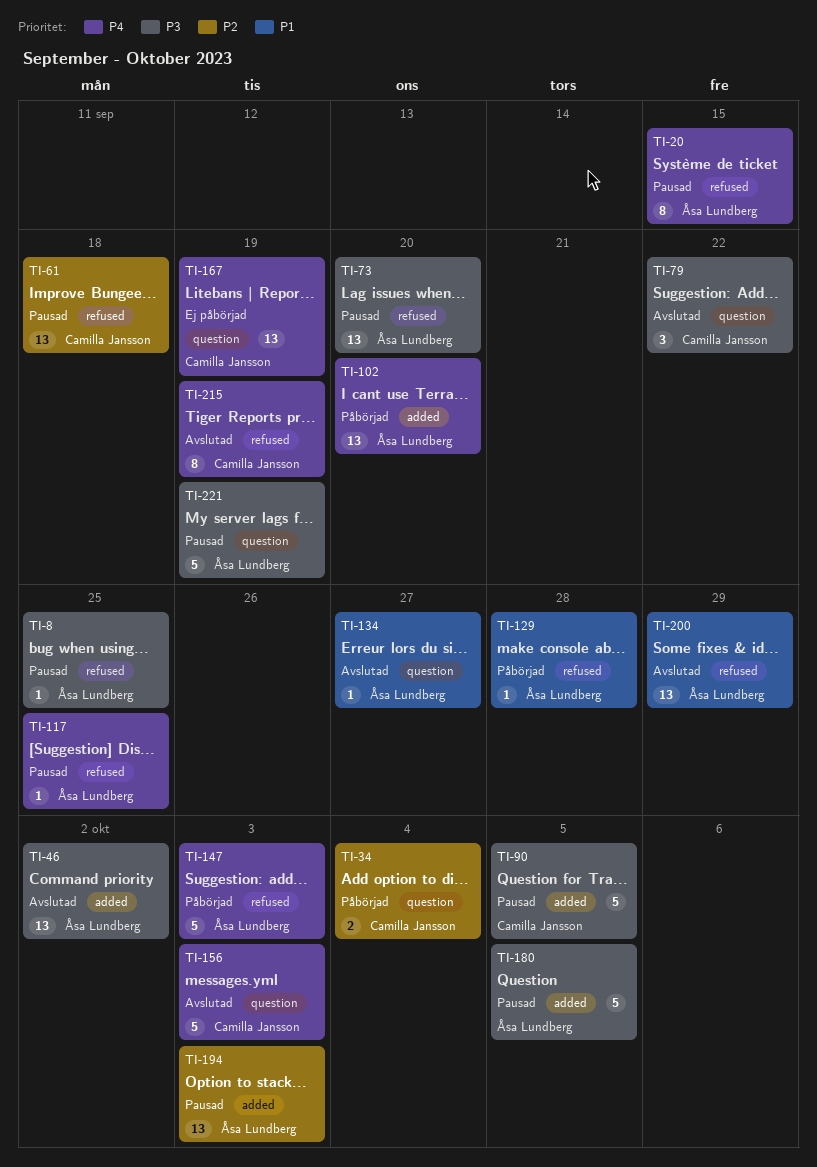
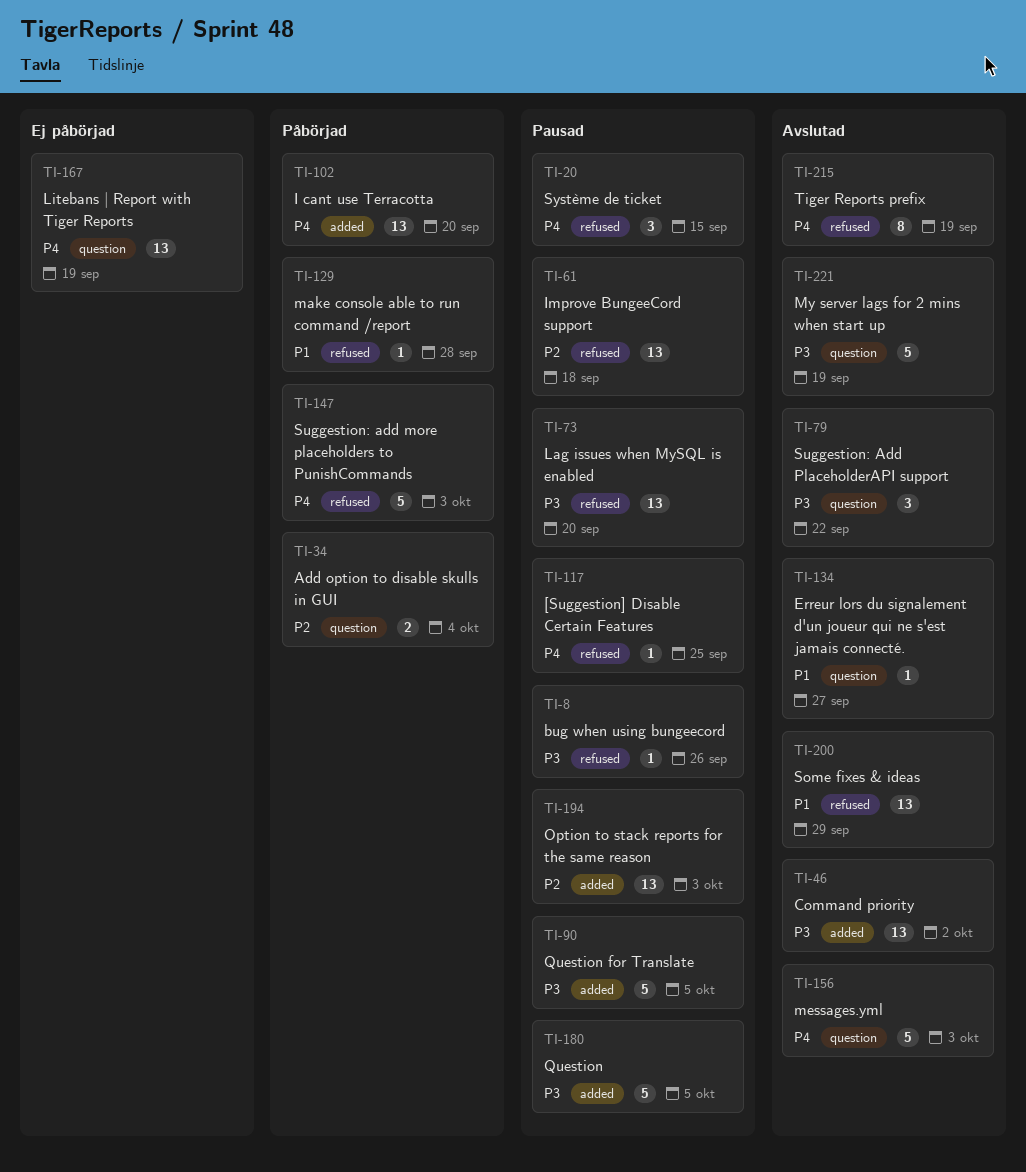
TI-8, due: Sep 25 -> Sep 26
TI-20, estimate: 8 -> 3
TI-221, status: Pausad -> Avslutad

